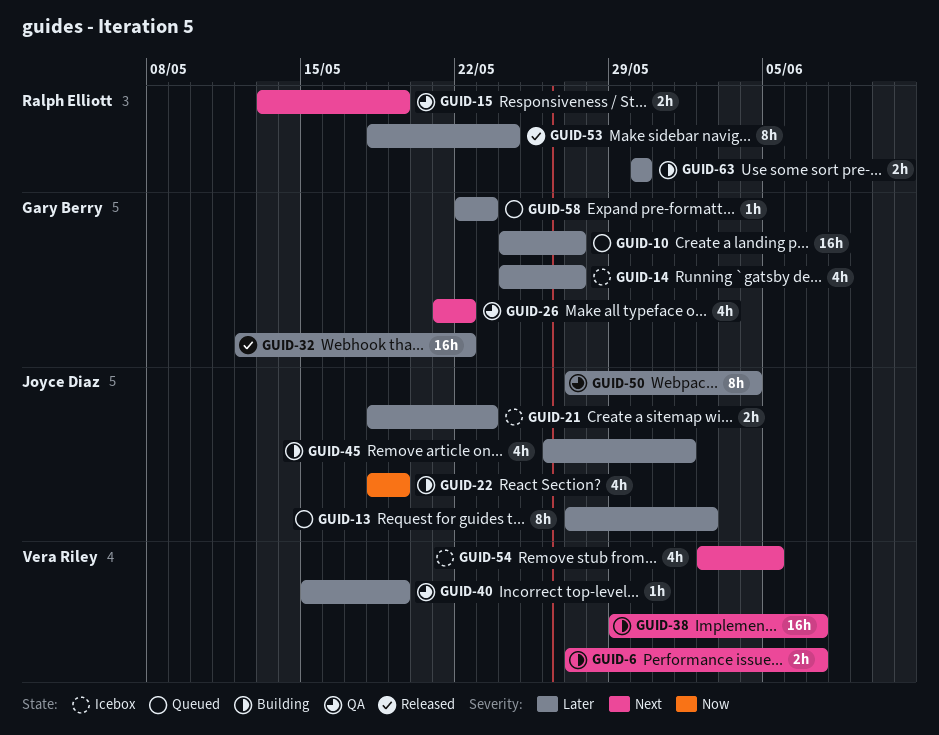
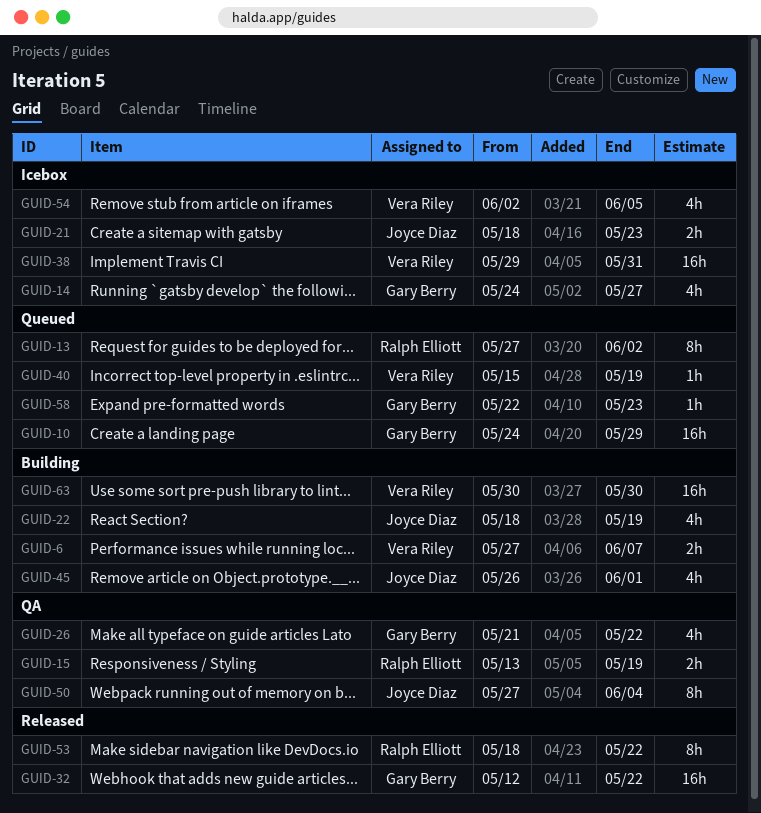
GUID-10, due: May 27 -> May 29
GUID-13, owner: Joyce Diaz -> Ralph Elliott
GUID-38, status: Building -> Icebox
GUID-38, due: Jun 7 -> May 31
GUID-40, status: QA -> Queued
GUID-53, due: May 24 -> May 22
GUID-63, owner: Ralph Elliott -> Vera Riley
GUID-63, estimate: 2h -> 16h

